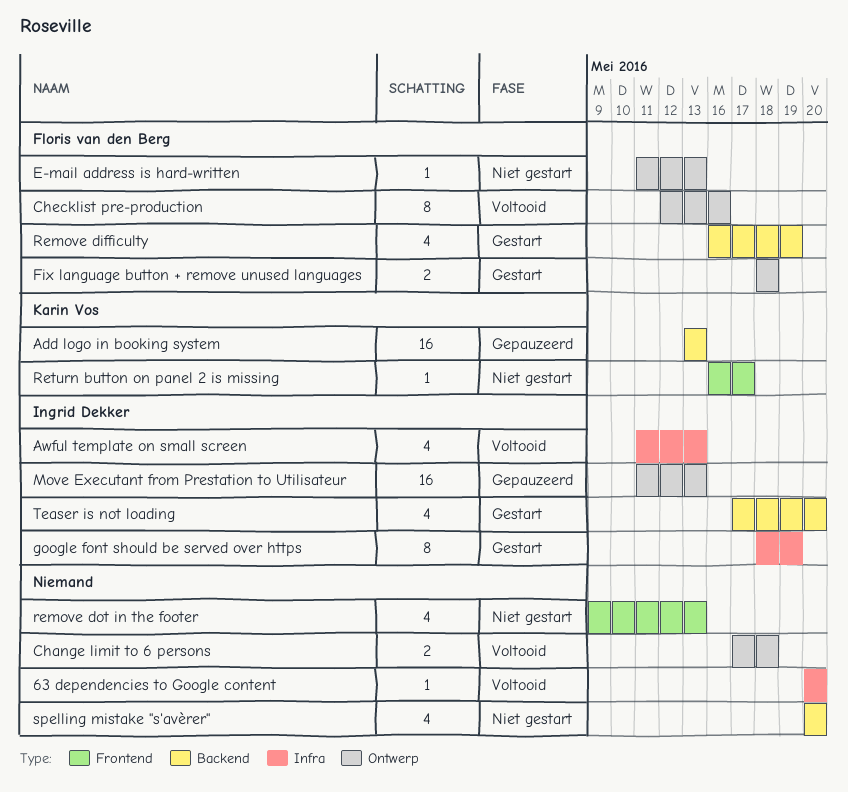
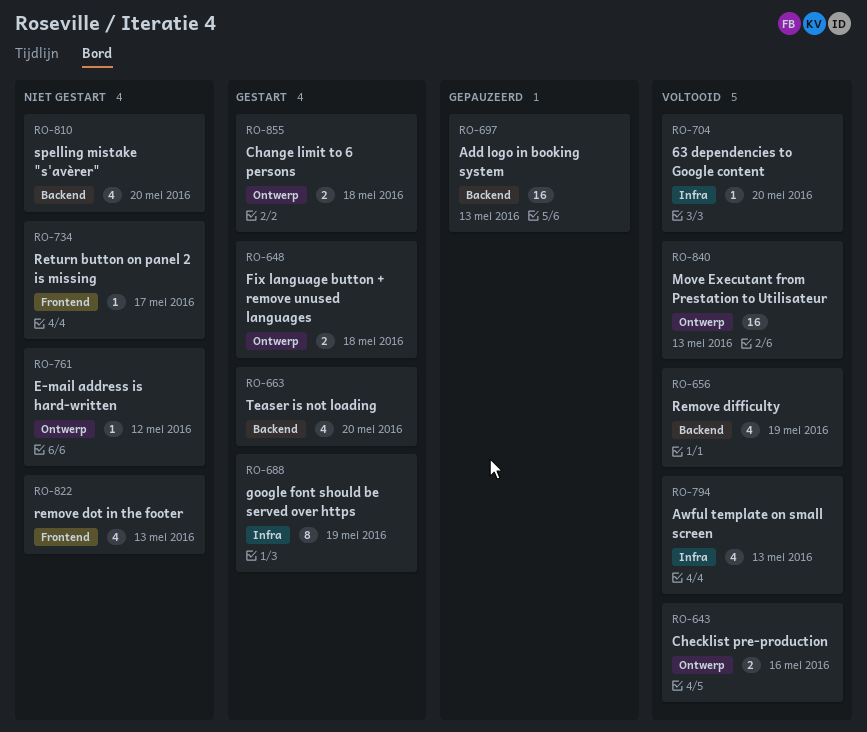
Change limit to 6 persons, status: Voltooid -> Gestart
Checklist pre-production, estimate: 8 -> 2
E-mail address is hard-written, due: May 13 -> May 12
Move Executant from Prestation to Utilisateur, status: Gepauzeerd -> Voltooid
Remove difficulty, status: Gestart -> Voltooid

